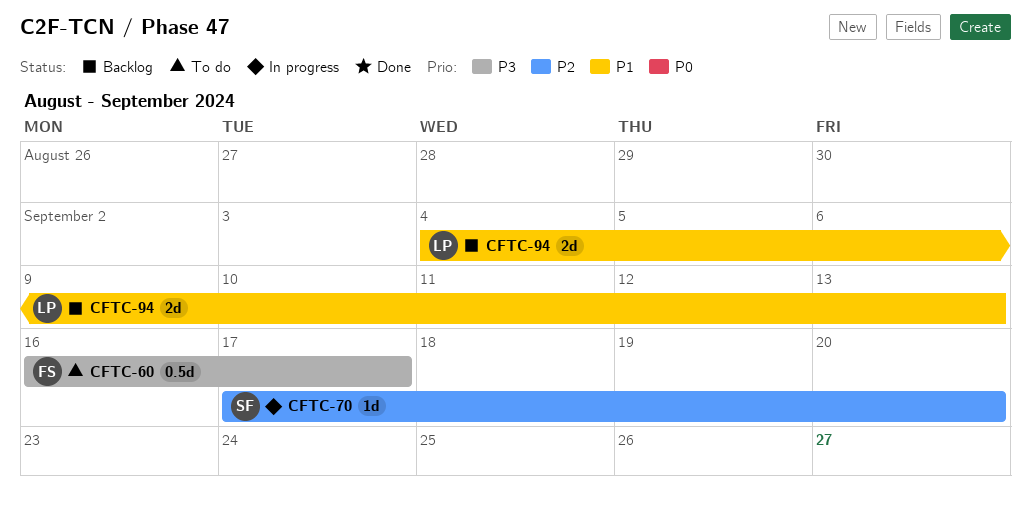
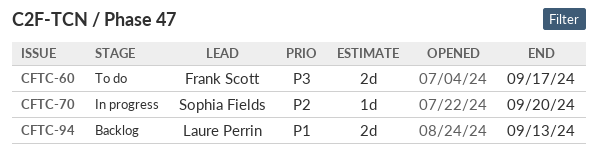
CFTC-60, estimate: 0.5d -> 2d

